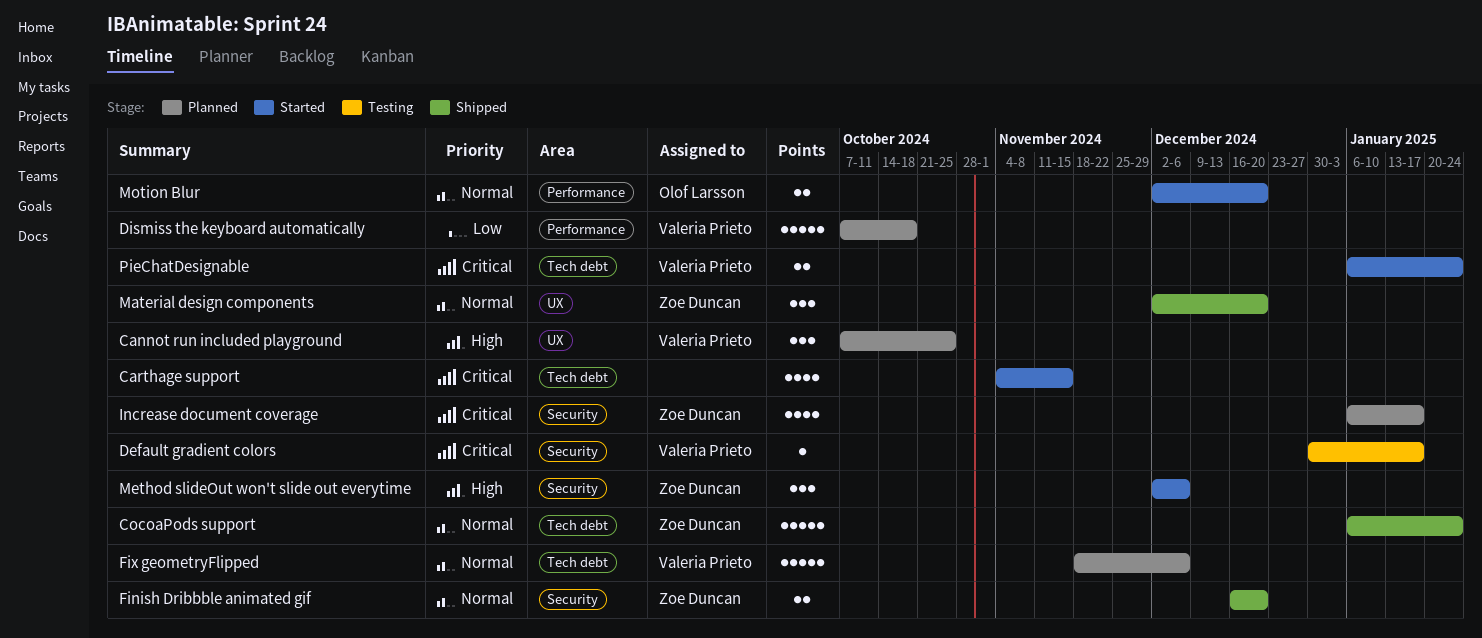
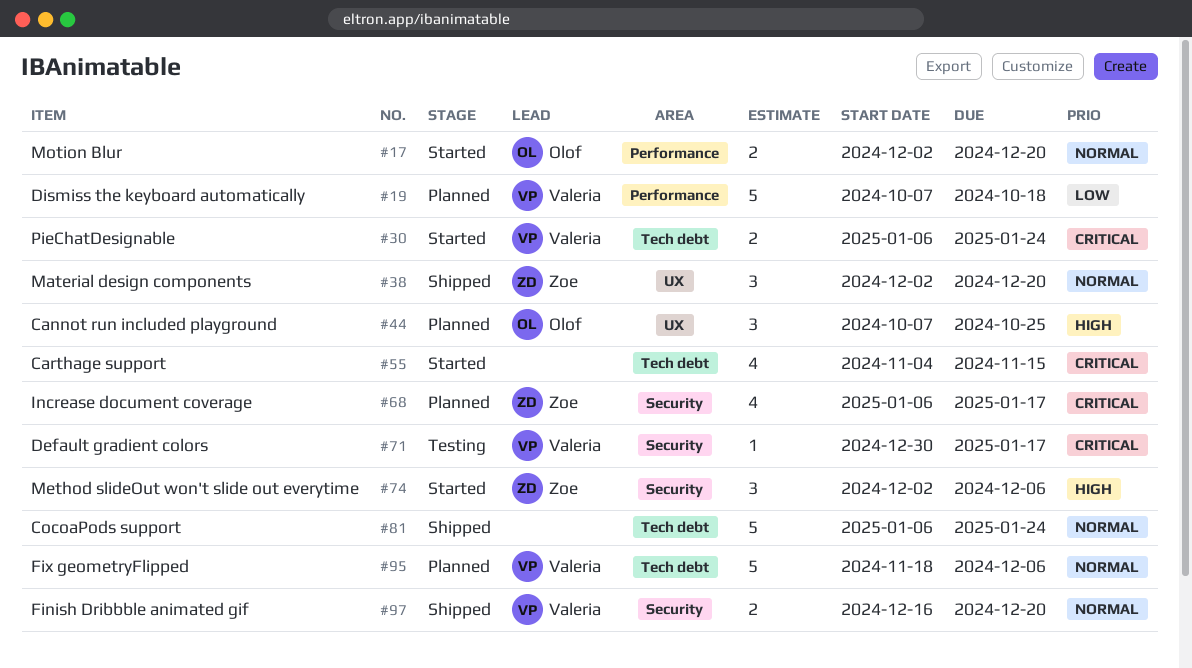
Cannot run included playground, owner: Valeria Prieto -> Olof Larsson
CocoaPods support, owner: Zoe Duncan -> none
Finish Dribbble animated gif, owner: Zoe Duncan -> Valeria Prieto

